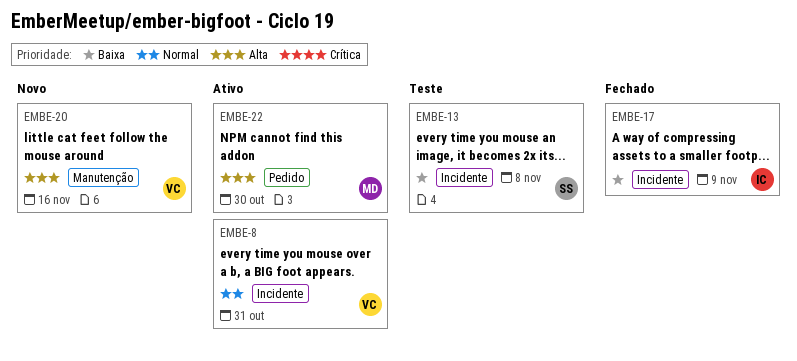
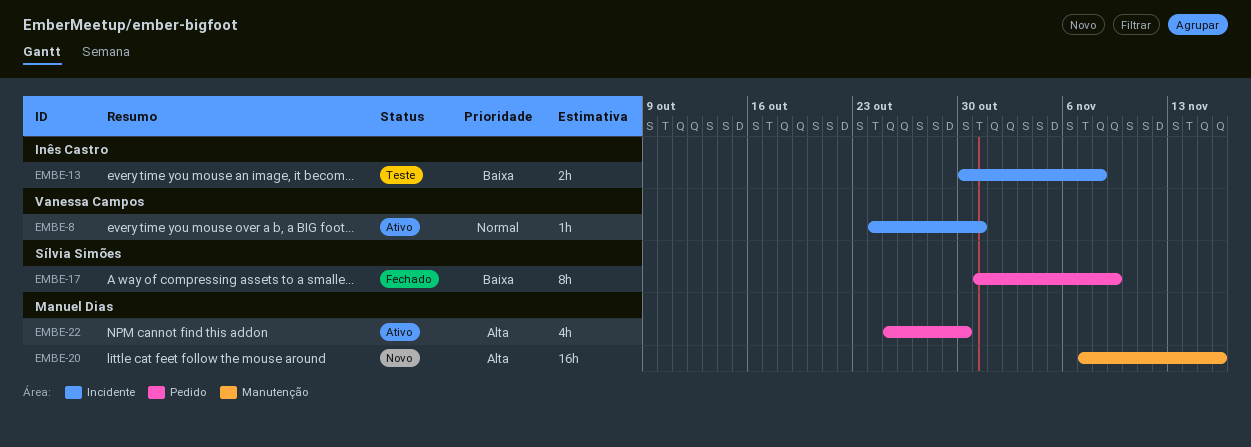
EMBE-13, owner: Sílvia Simões -> Inês Castro
EMBE-17, owner: Inês Castro -> Sílvia Simões
EMBE-17, label: Incidente -> Pedido
EMBE-20, owner: Vanessa Campos -> Manuel Dias

